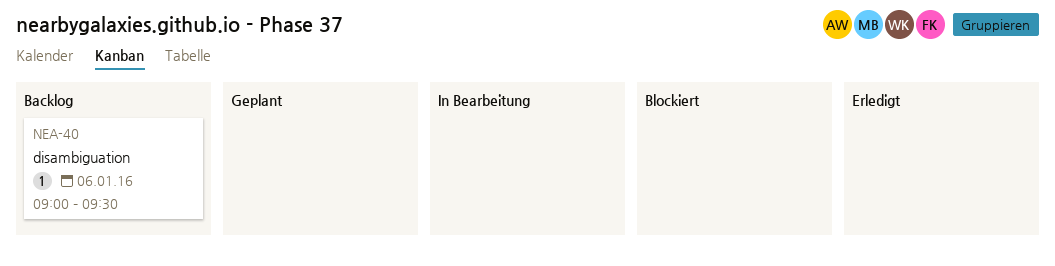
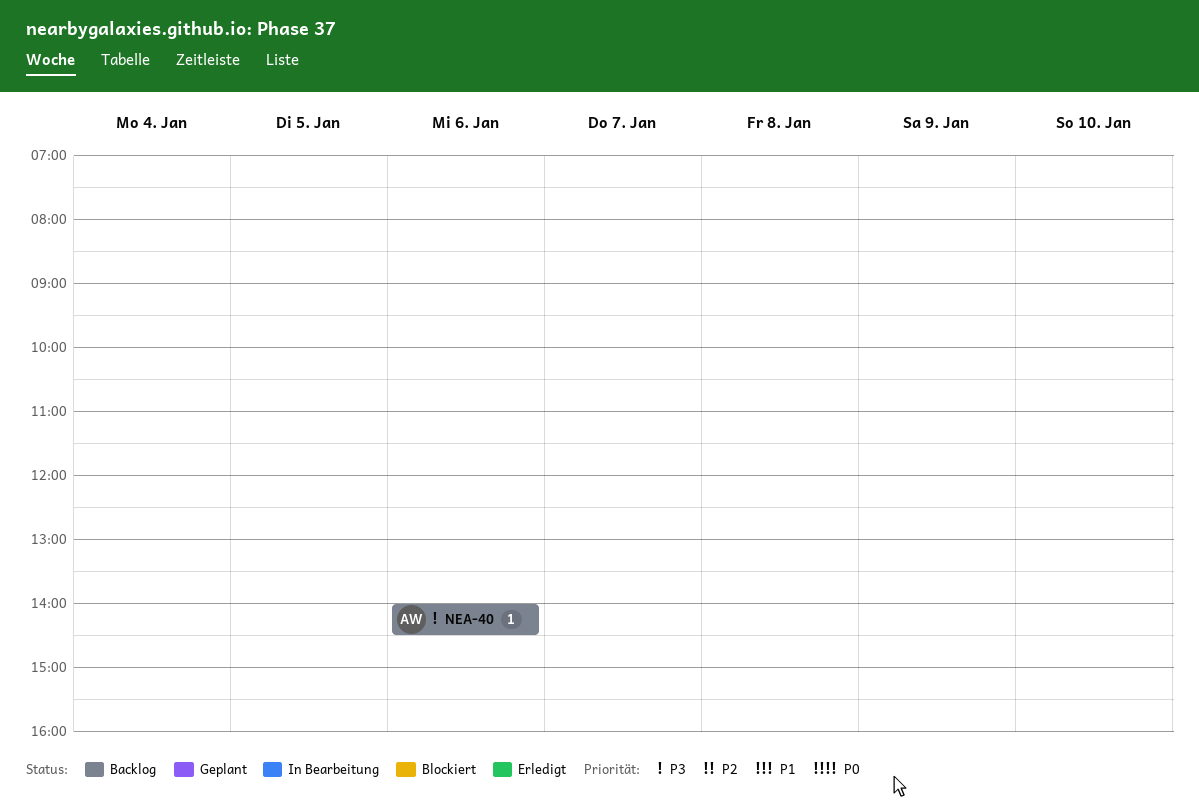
NEA-40, begins: 09:00 -> 14:00
NEA-40, ends: 09:30 -> 14:30

